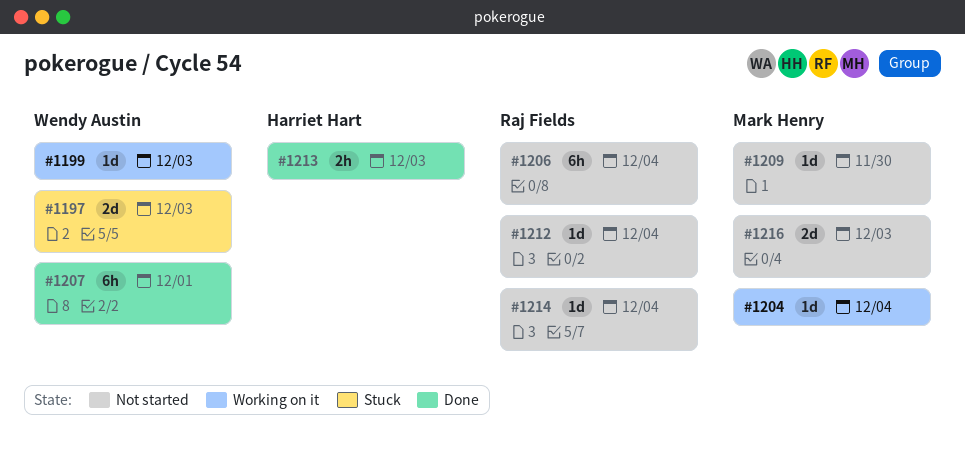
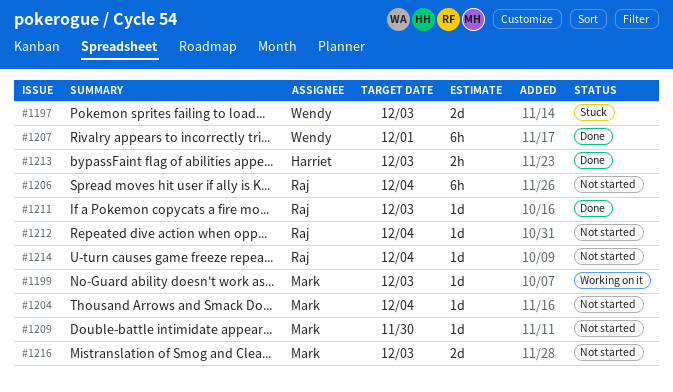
#1199, owner: Wendy Austin -> Mark Henry
#1204, status: Working on it -> Not started
#1211: none -> present

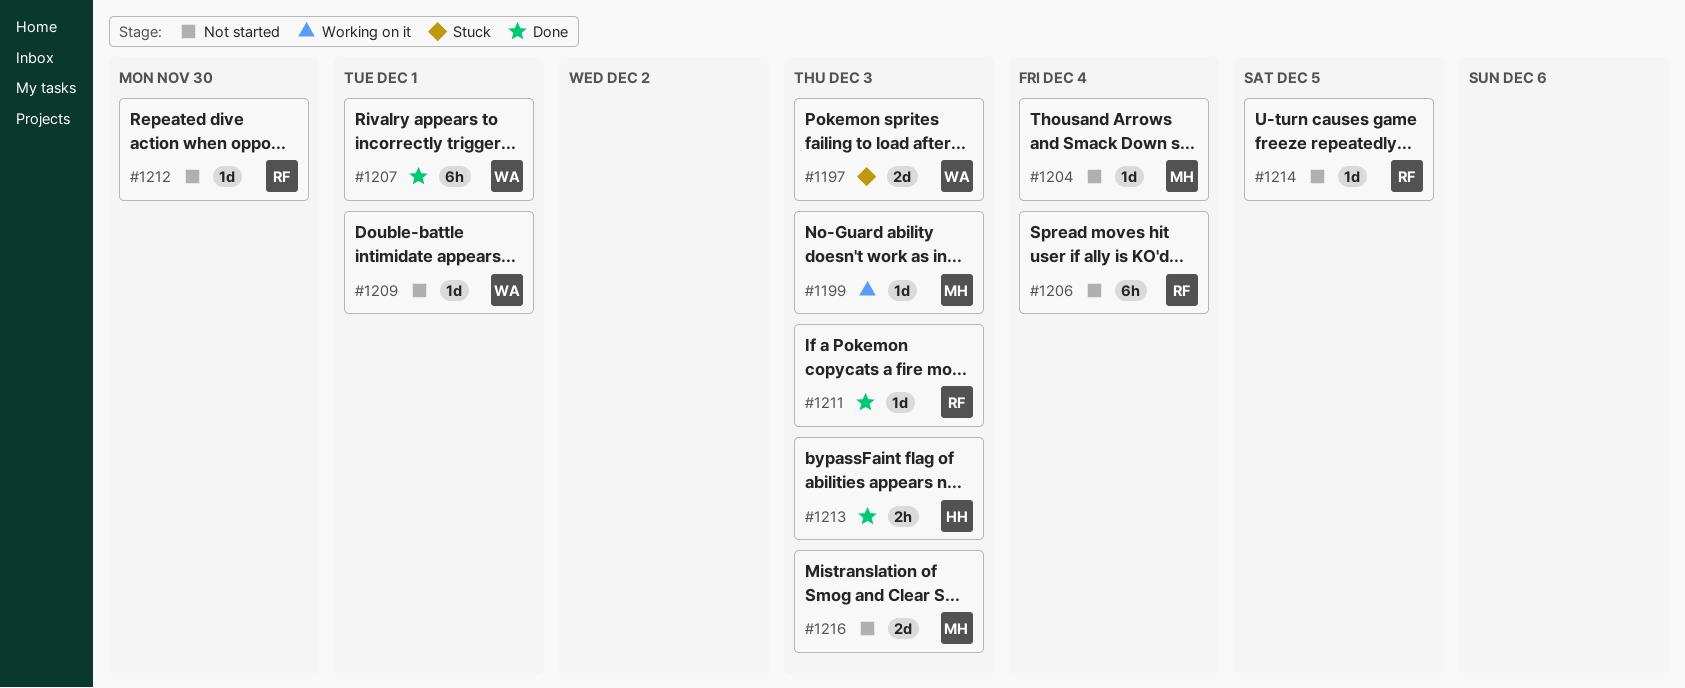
#1209, owner: Mark -> Wendy
#1209, due: Nov 30 -> Dec 1
#1212, due: Dec 4 -> Nov 30
#1214, due: Dec 4 -> Dec 5

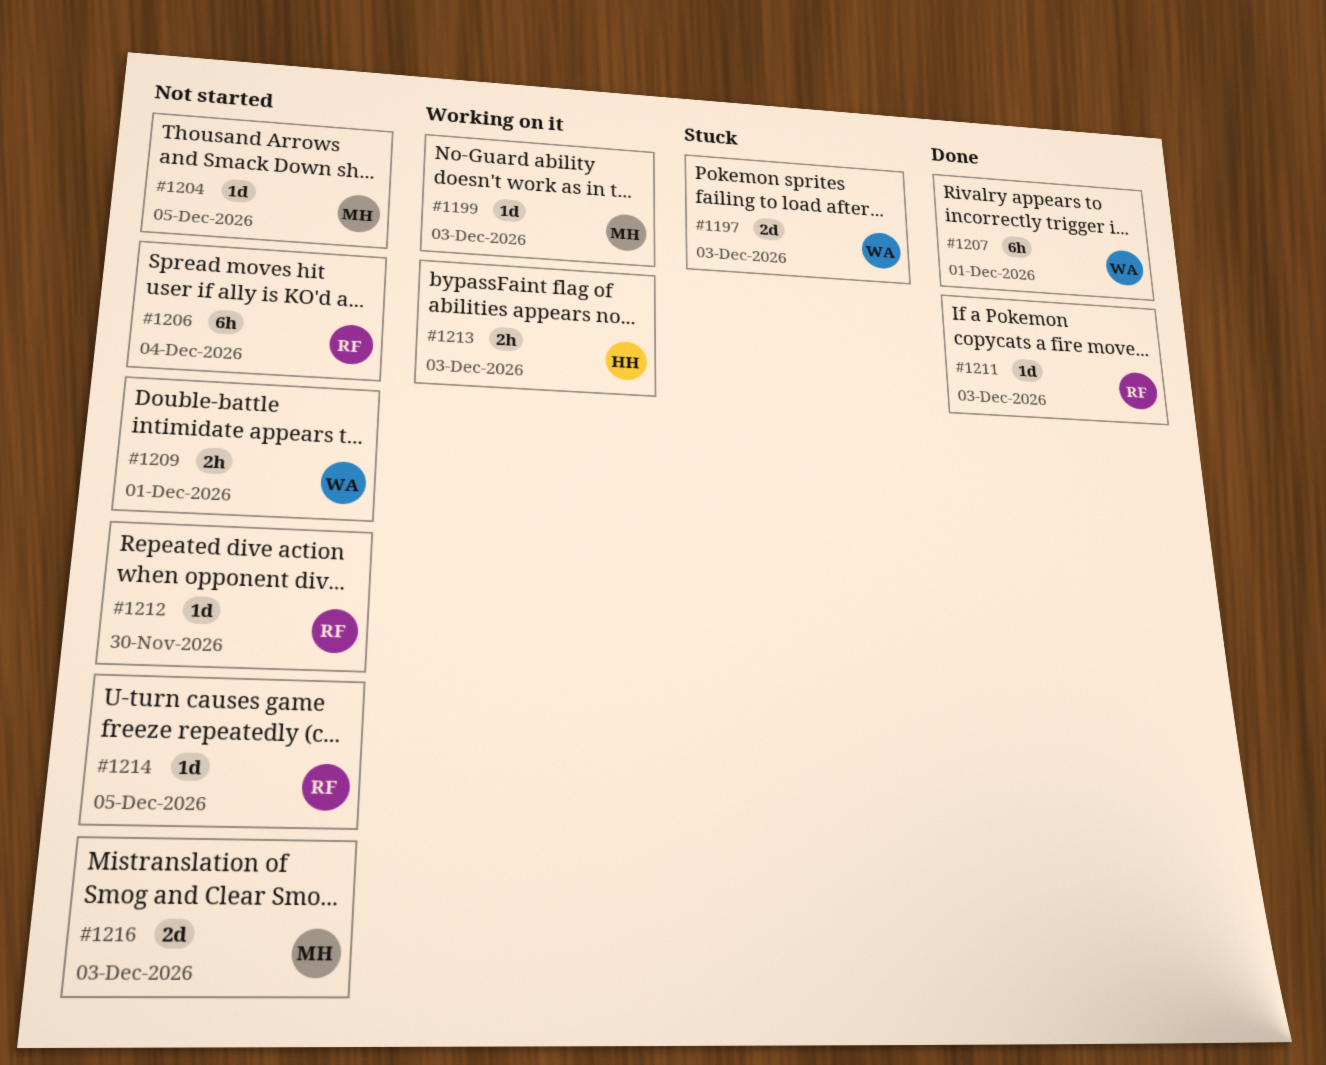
#1204, due: Dec 4 -> Dec 5
#1209, estimate: 1d -> 2h
#1213, status: Done -> Working on it

